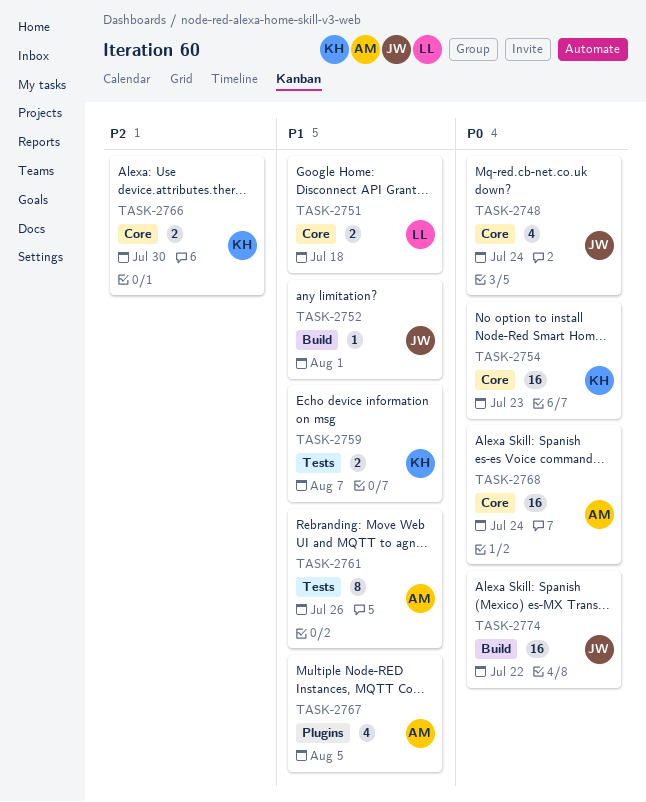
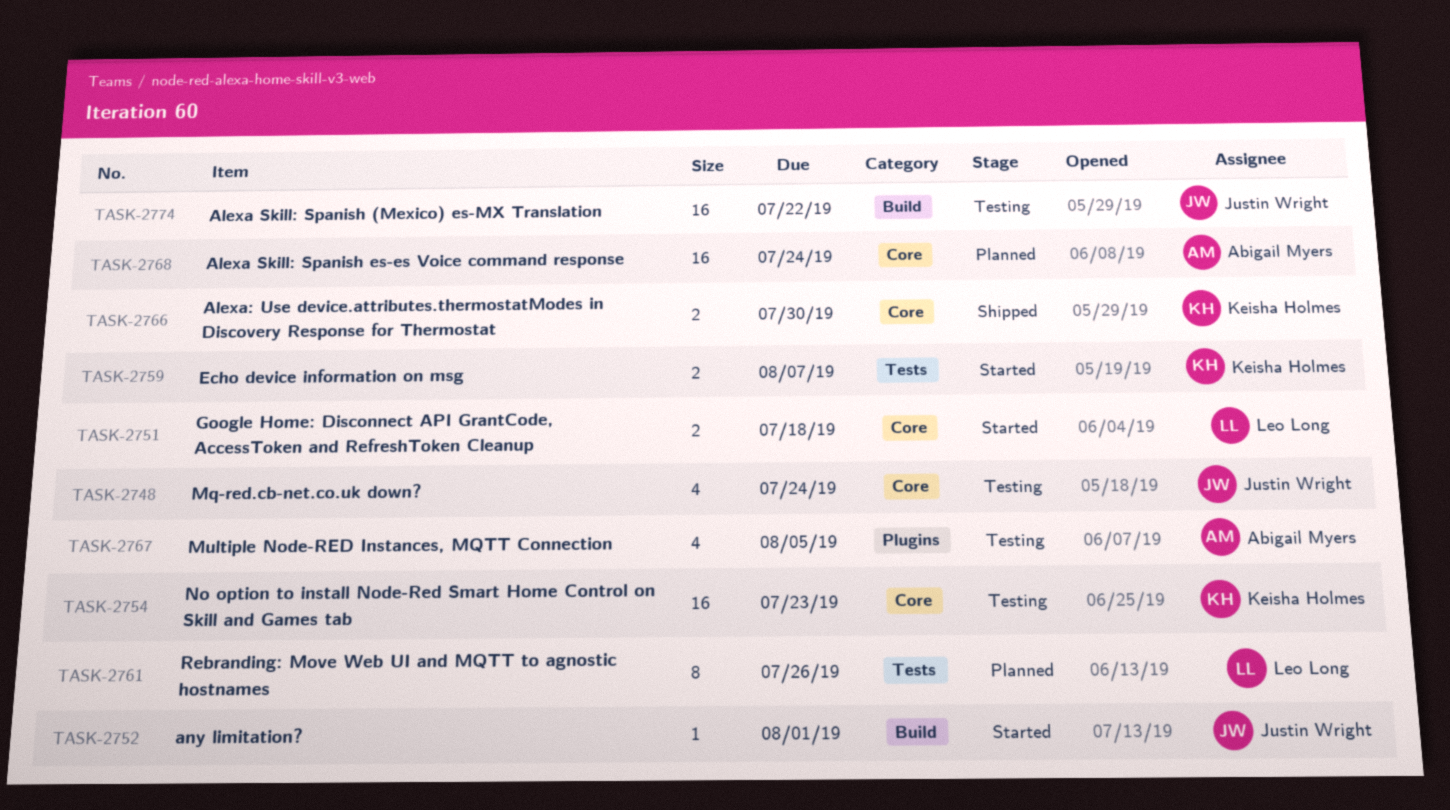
TASK-2761, owner: Abigail Myers -> Leo Long

